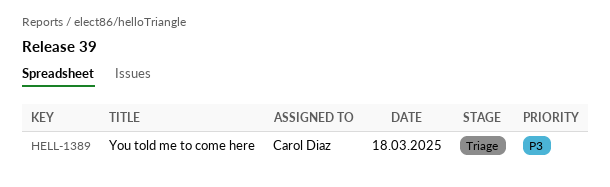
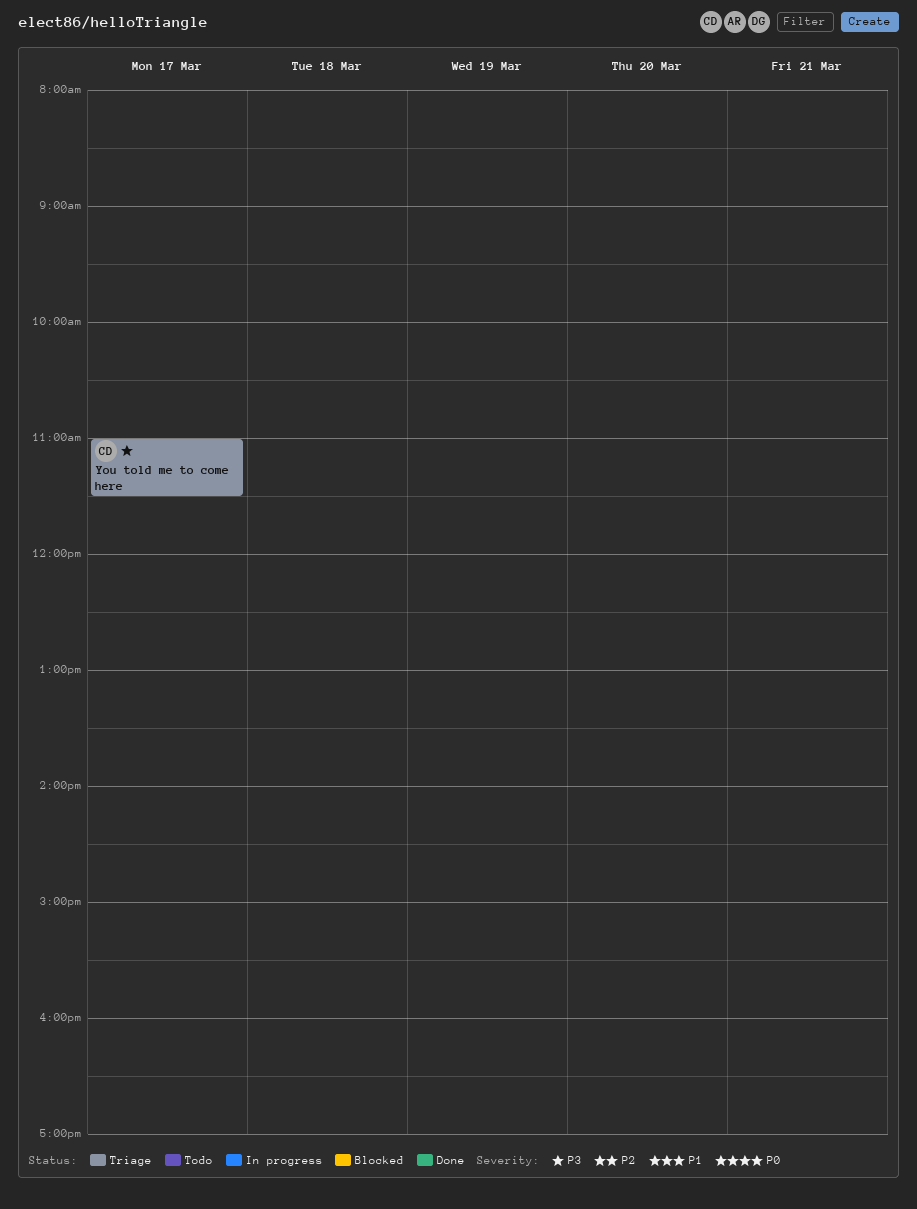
You told me to come here, day: Mar 18 -> Mar 17

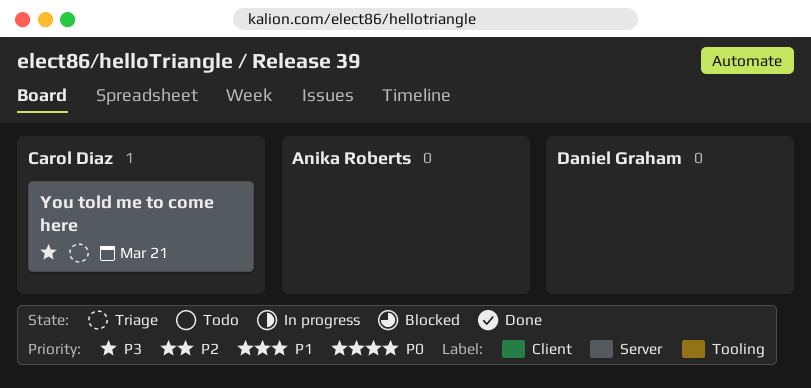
You told me to come here, day: Mar 17 -> Mar 21

